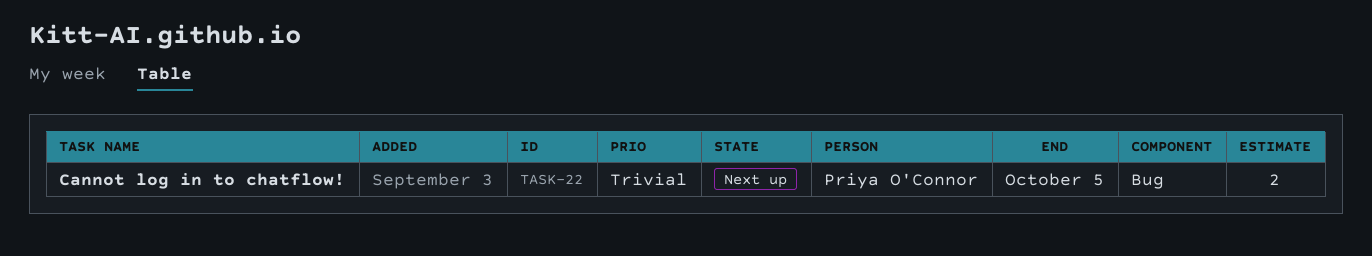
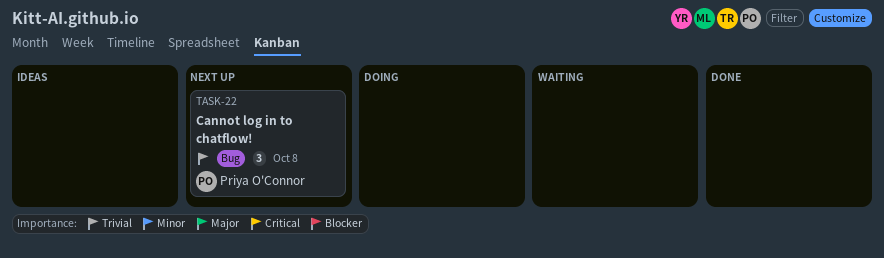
TASK-22, estimate: 2 -> 3
TASK-22, due: Oct 5 -> Oct 8

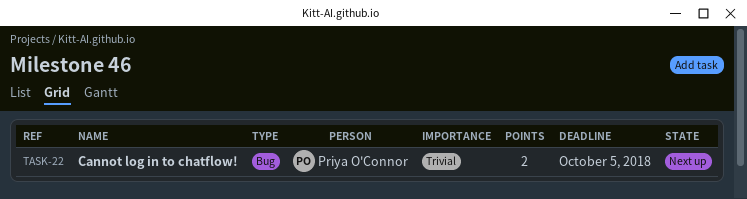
TASK-22, estimate: 3 -> 2
TASK-22, due: Oct 8 -> Oct 5

